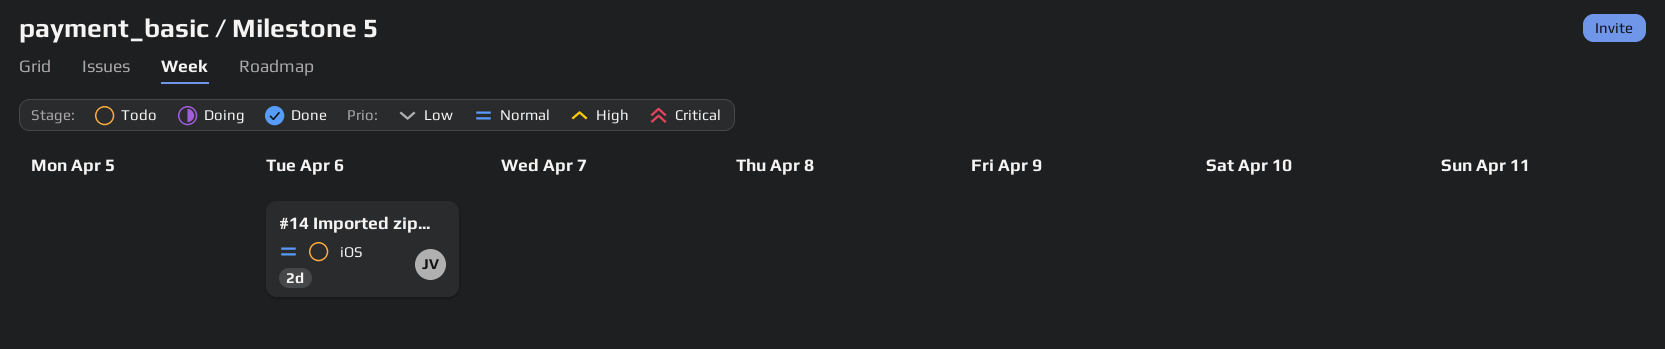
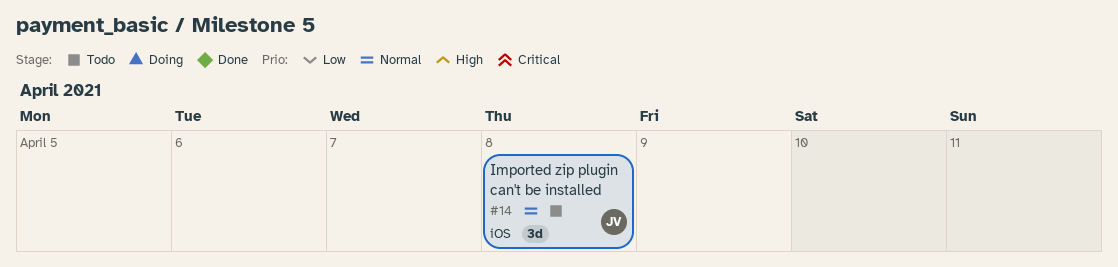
#14, estimate: 2d -> 3d
#14, due: Apr 6 -> Apr 8

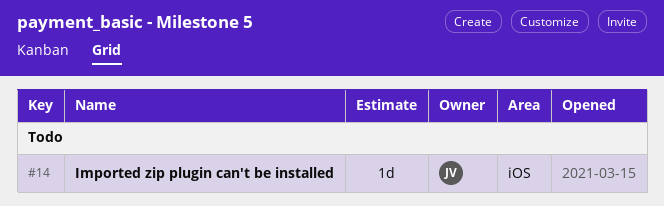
#14, estimate: 3d -> 1d

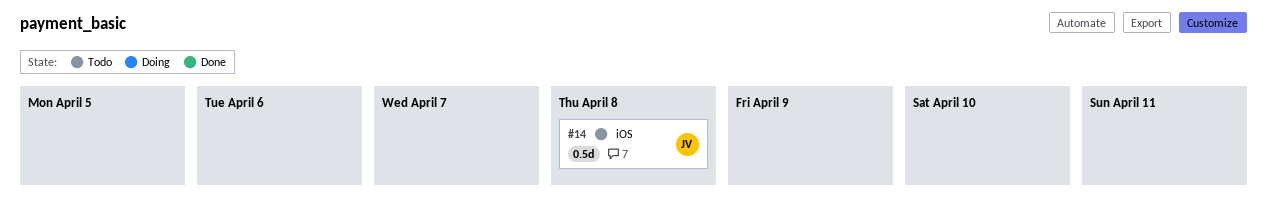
#14, estimate: 1d -> 0.5d

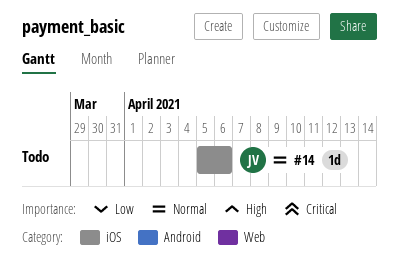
#14, estimate: 0.5d -> 1d
#14, due: Apr 8 -> Apr 6

